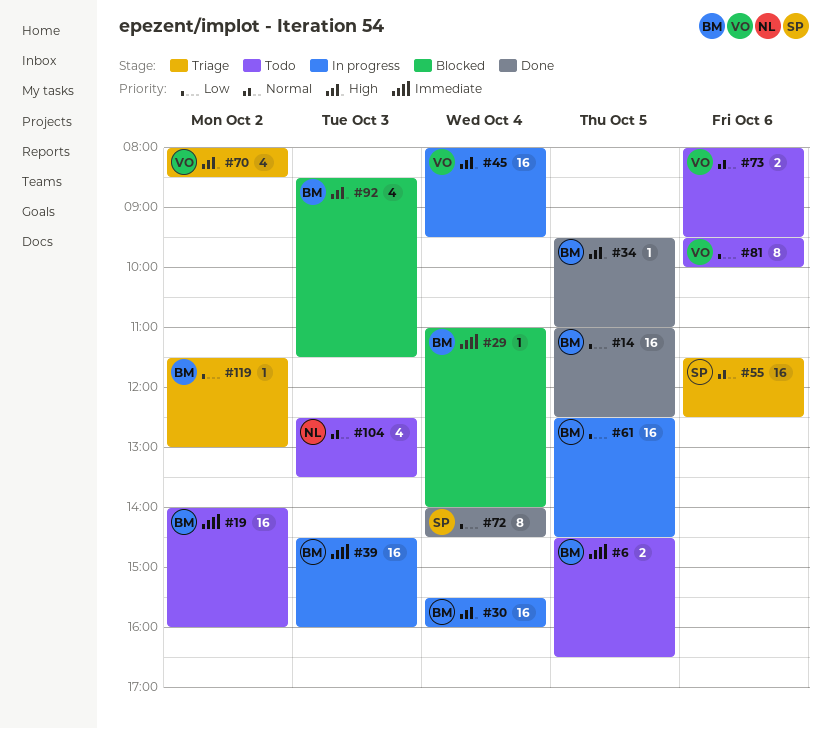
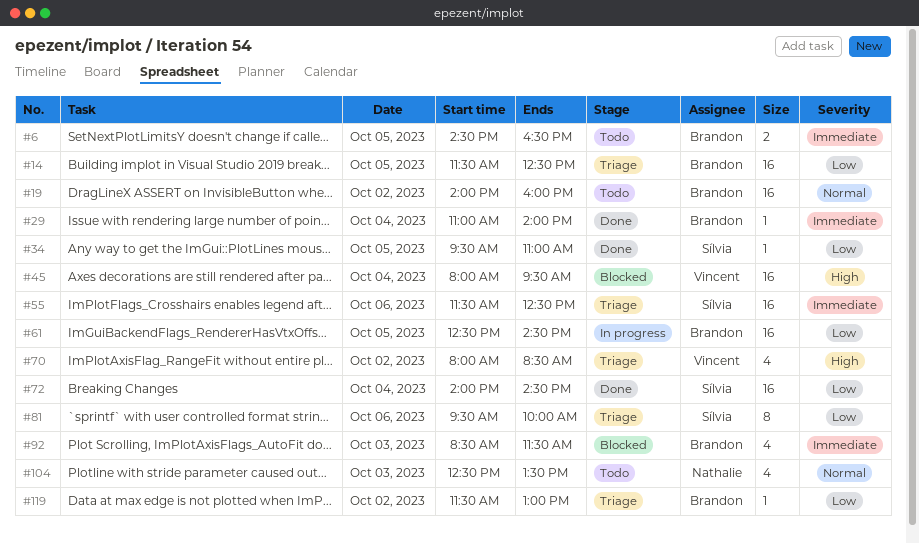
#14, status: Done -> Triage
#14, begins: 11:00 -> 11:30
#19, priority: Immediate -> Normal
#29, status: Blocked -> Done
#30: present -> none
#34, owner: Brandon -> Sílvia
#34, priority: High -> Low
#39: present -> none
#45, status: In progress -> Blocked
#55, priority: Normal -> Immediate
#72, estimate: 8 -> 16
#73: present -> none
#81, status: Todo -> Triage
#81, owner: Vincent -> Sílvia
#92, priority: High -> Immediate

